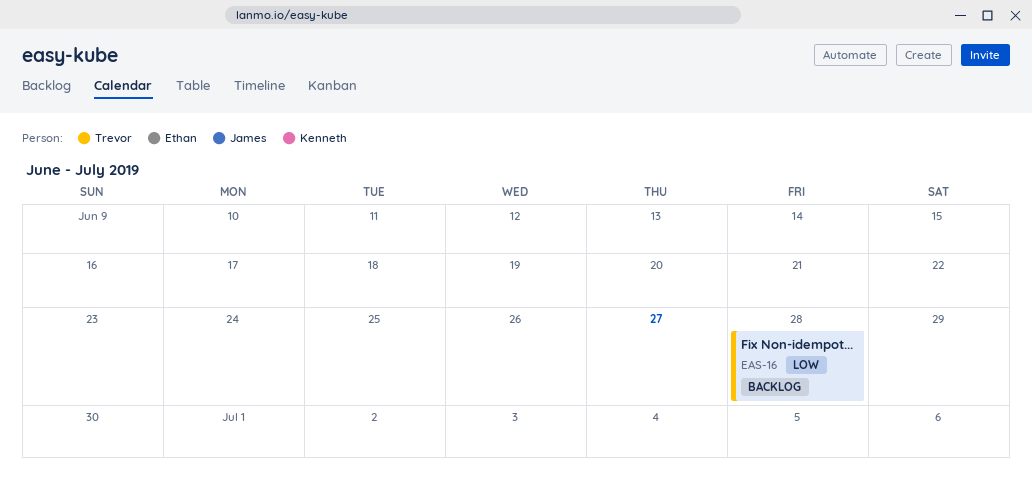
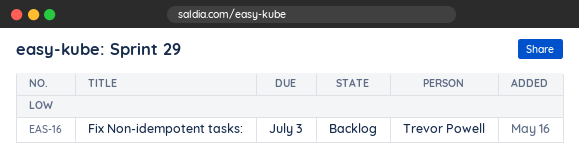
EAS-16, due: Jun 28 -> Jul 3

